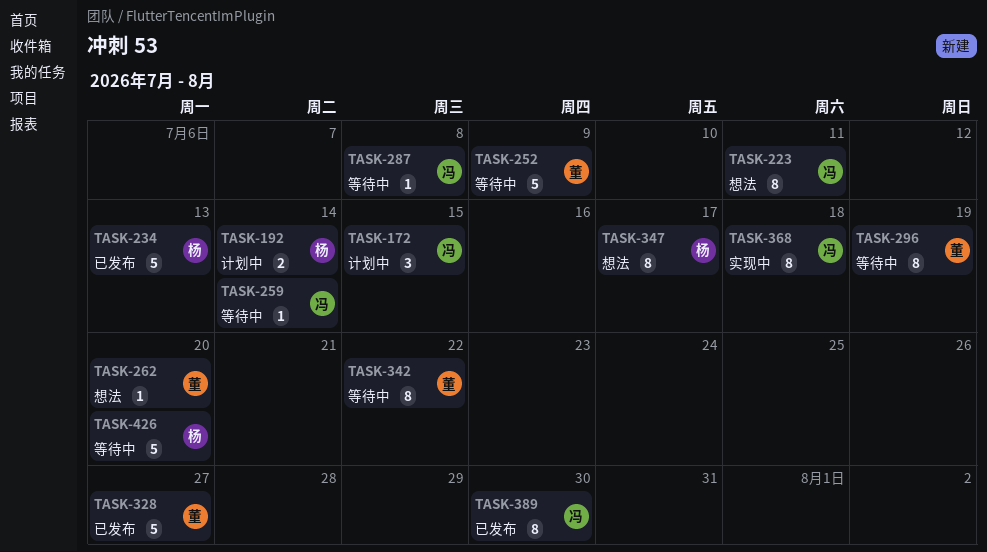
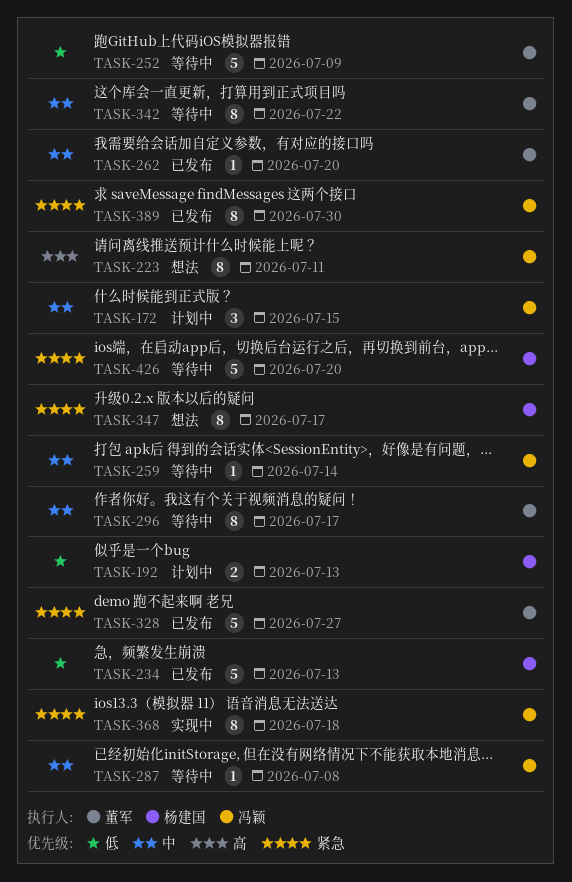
TASK-192, due: Jul 14 -> Jul 13
TASK-262, status: 想法 -> 已发布
TASK-296, due: Jul 19 -> Jul 17

